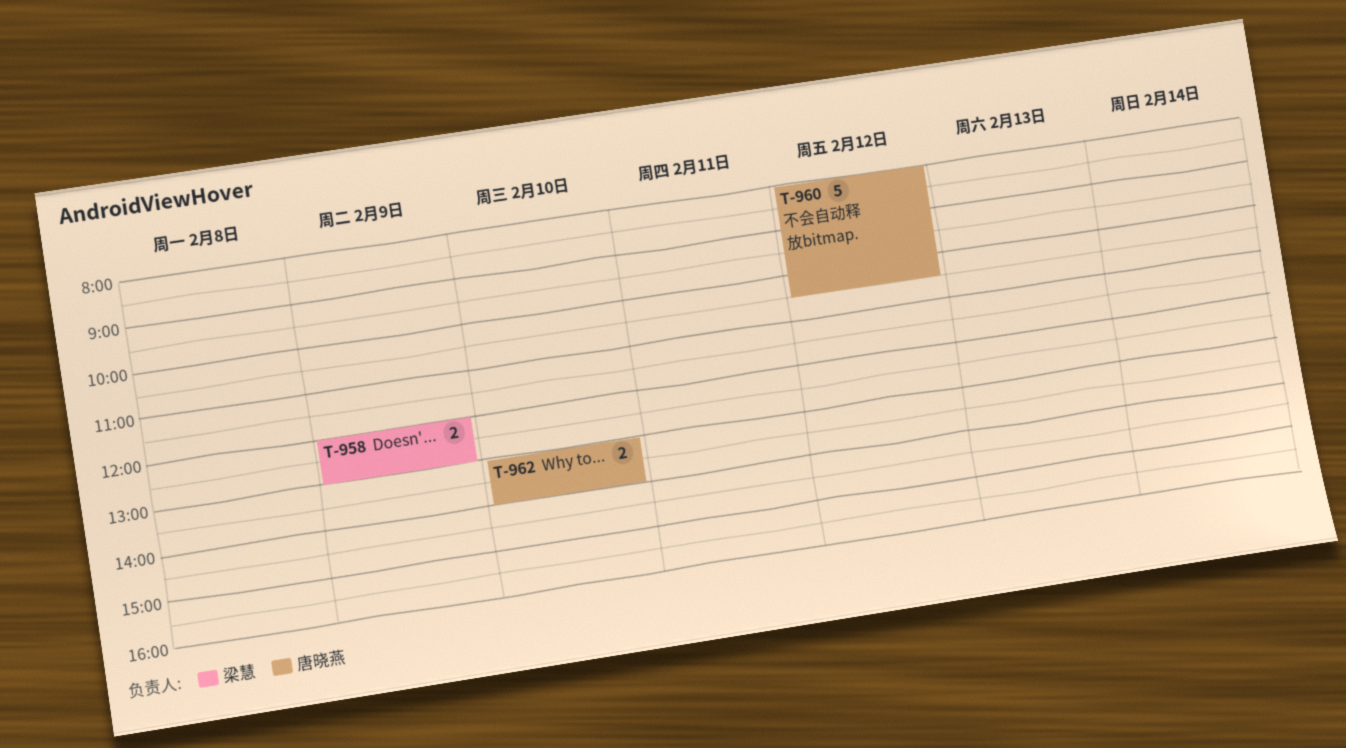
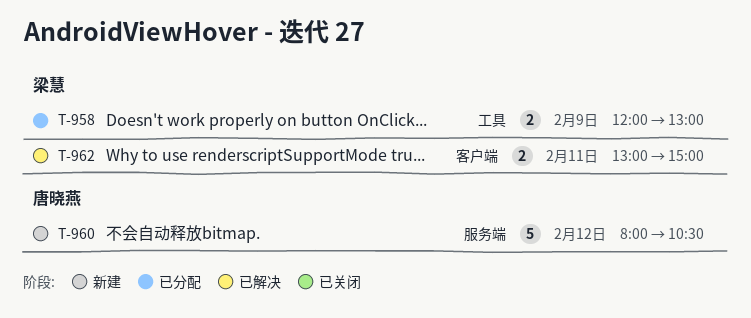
T-962, owner: 唐晓燕 -> 梁慧
T-962, day: Feb 10 -> Feb 11
T-962, ends: 14:00 -> 15:00

